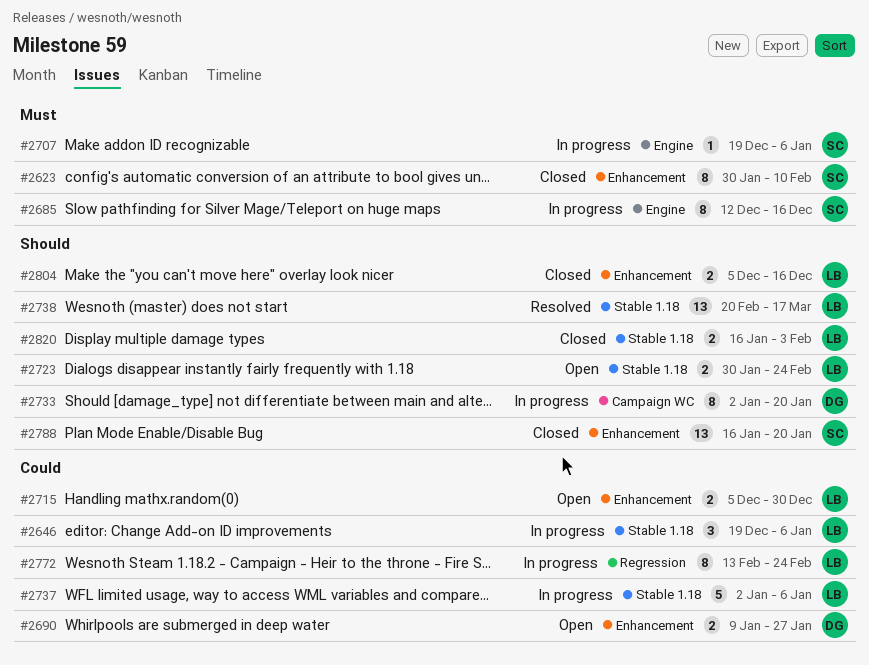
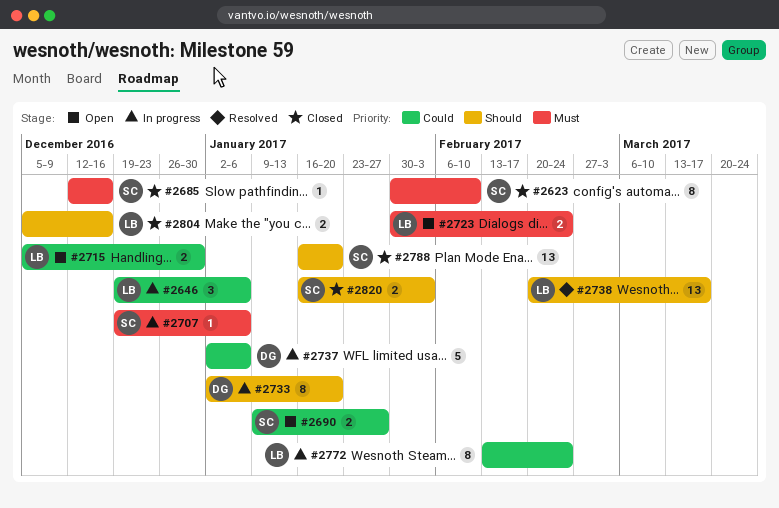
#2685, status: In progress -> Closed
#2685, estimate: 8 -> 1
#2690, owner: DG -> SC
#2723, priority: Should -> Must
#2737, owner: LB -> DG
#2820, owner: LB -> SC

